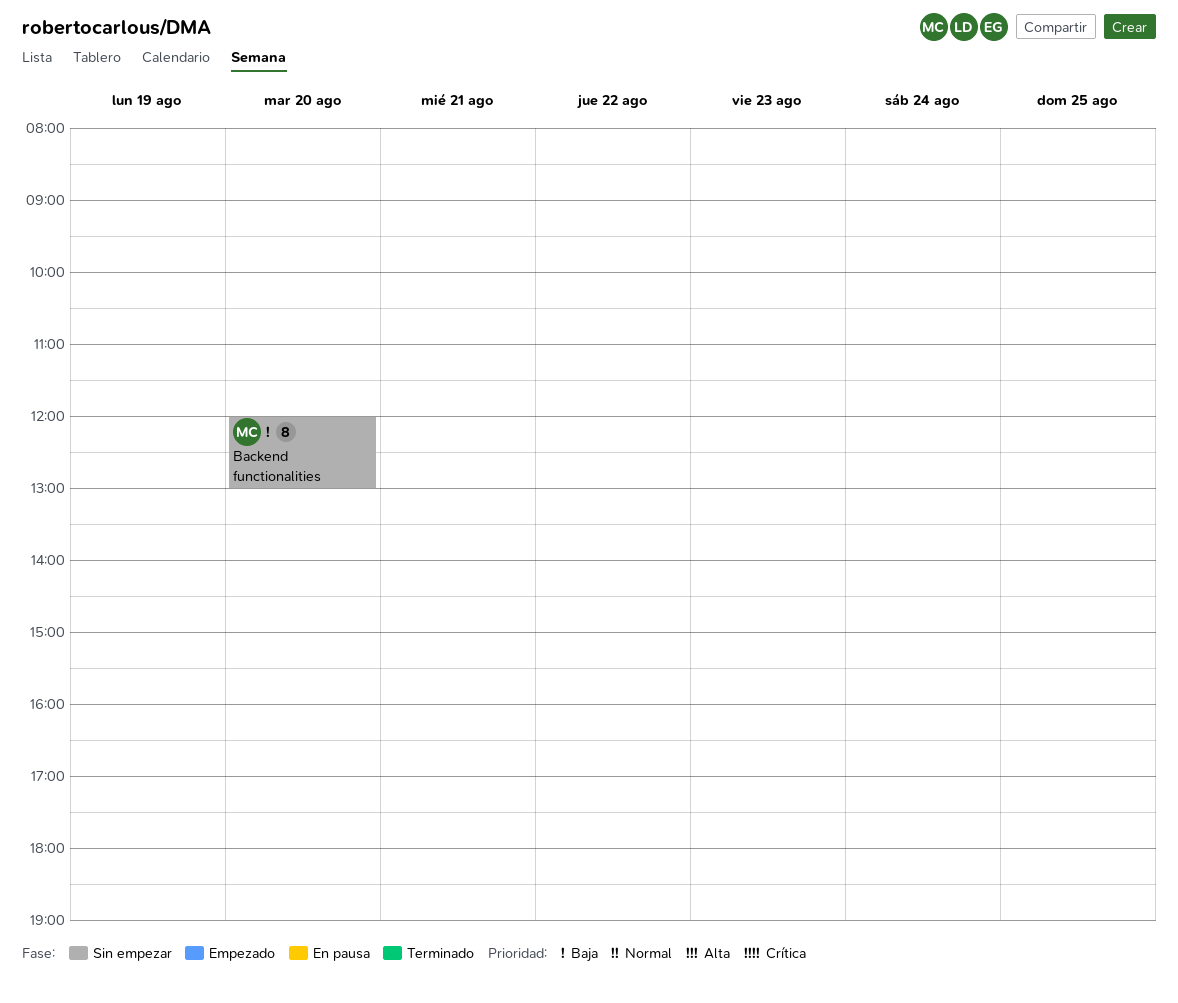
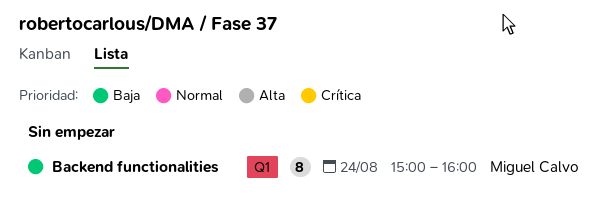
Backend functionalities, day: Aug 20 -> Aug 24
Backend functionalities, begins: 12:00 -> 15:00
Backend functionalities, ends: 13:00 -> 16:00

